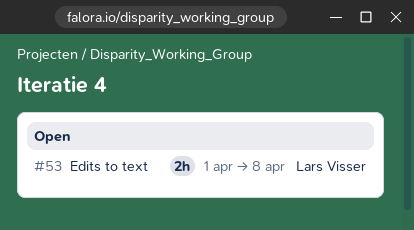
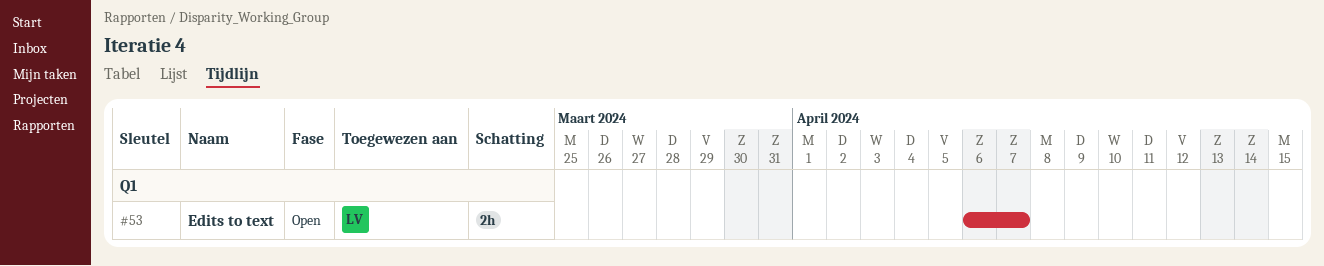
#53, start: Apr 1 -> Apr 6
#53, due: Apr 8 -> Apr 7

